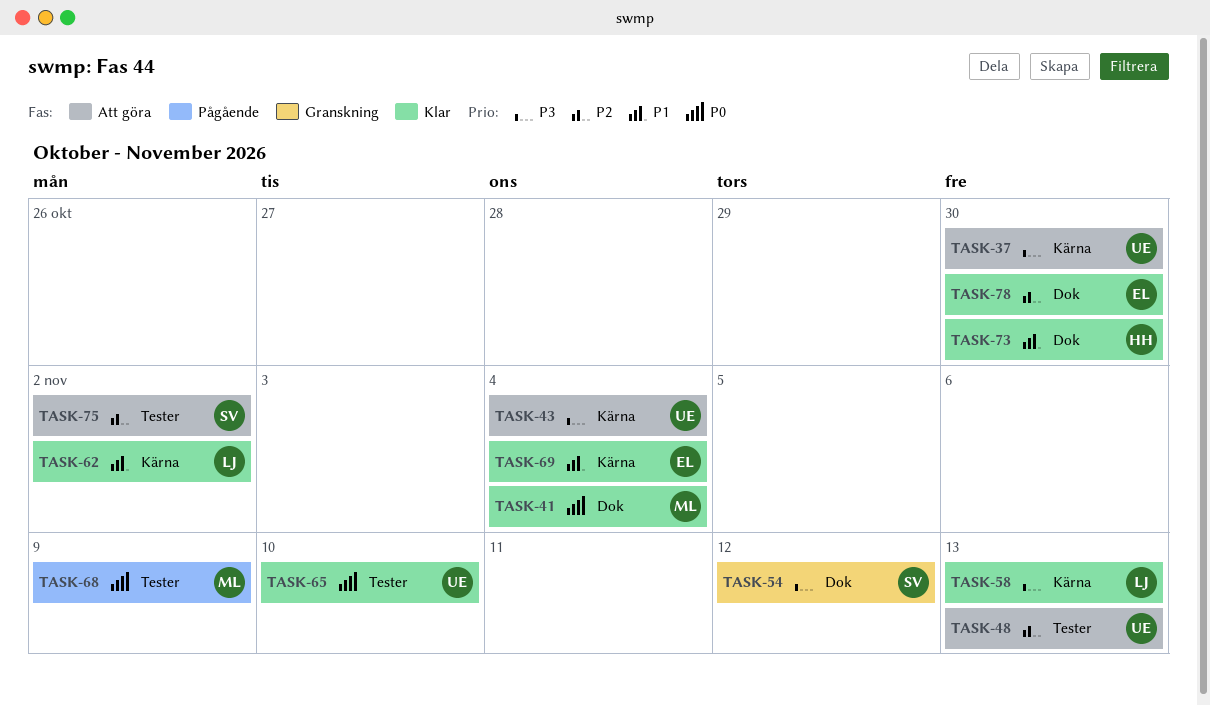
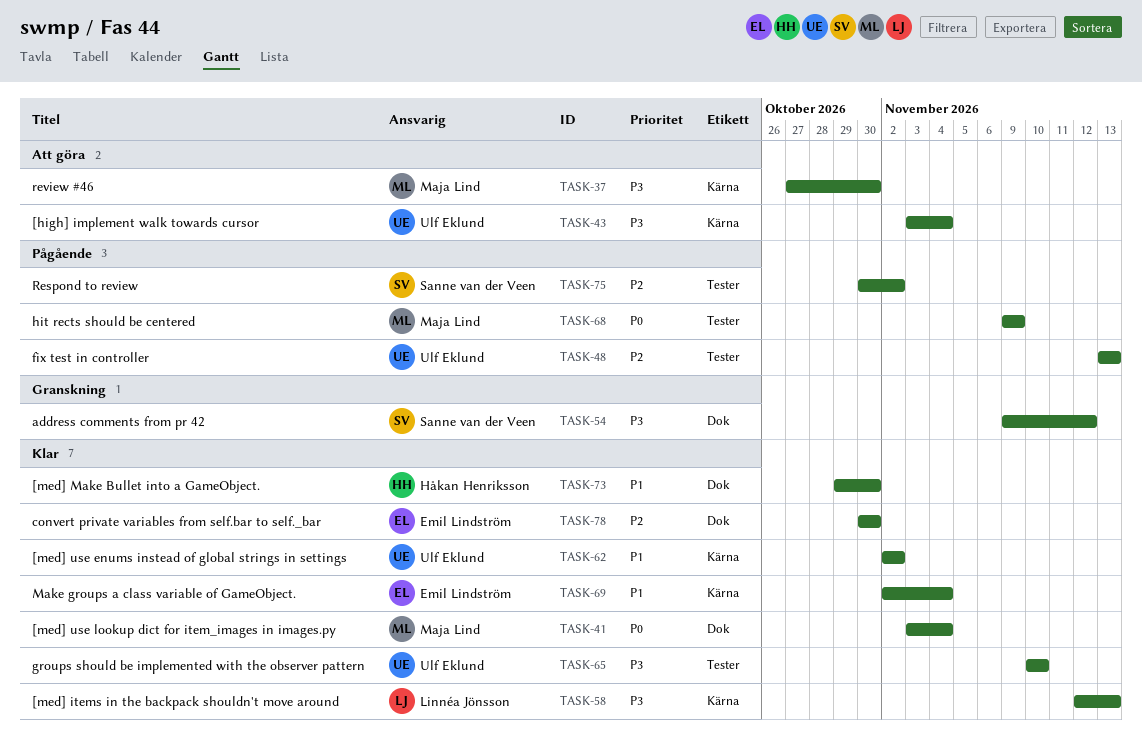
TASK-37, owner: Ulf Eklund -> Maja Lind
TASK-48, status: Att göra -> Pågående
TASK-62, owner: Linnéa Jönsson -> Ulf Eklund
TASK-65, priority: P0 -> P3
TASK-75, status: Att göra -> Pågående

